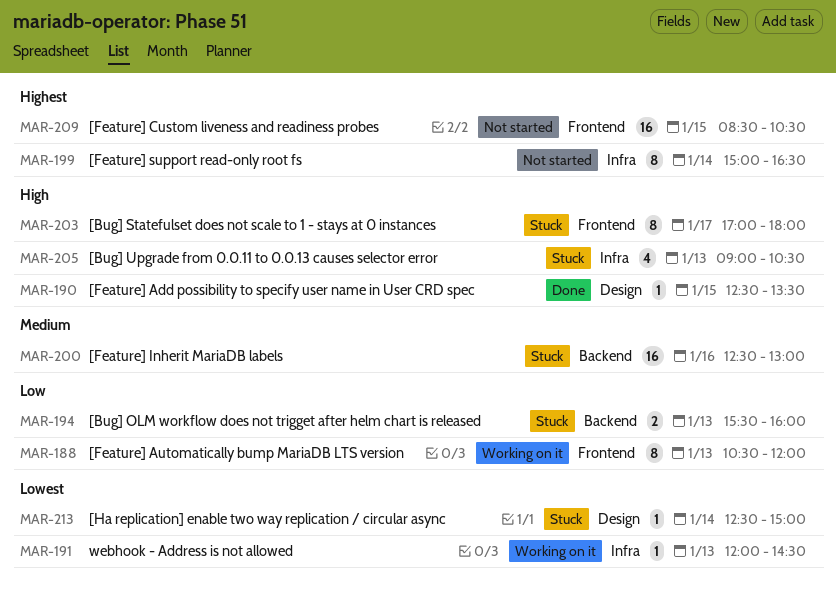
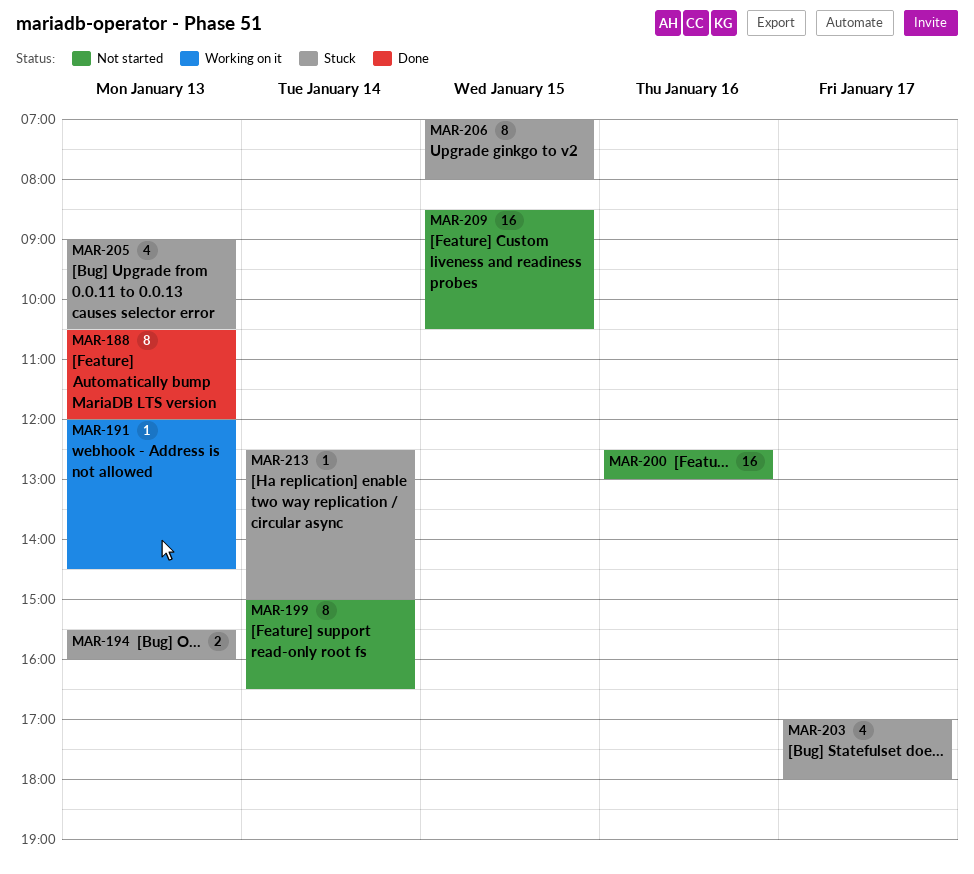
MAR-188, status: Working on it -> Done
MAR-190: present -> none
MAR-200, status: Stuck -> Not started
MAR-203, estimate: 8 -> 4
MAR-206: none -> present

